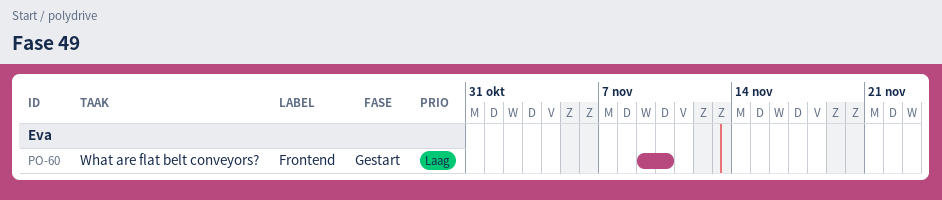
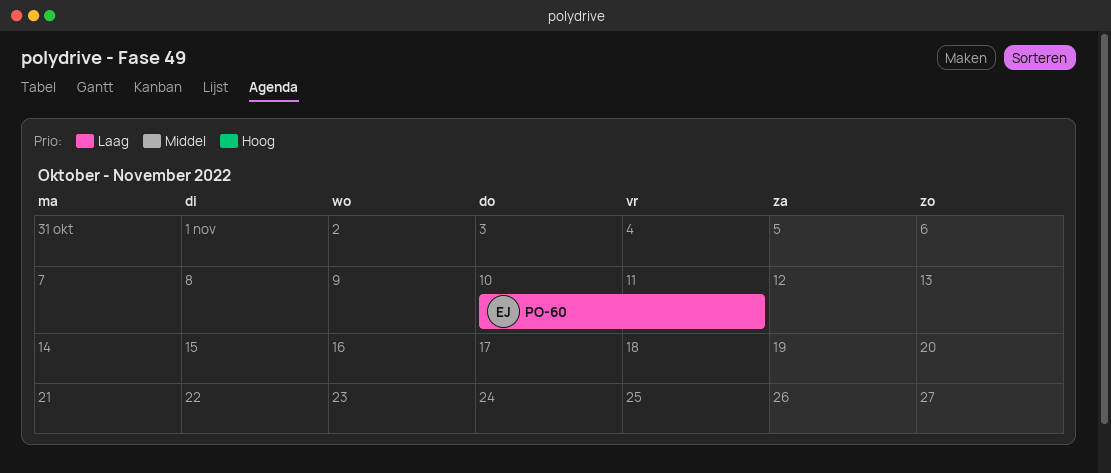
PO-60, start: Nov 9 -> Nov 10
PO-60, due: Nov 10 -> Nov 11

